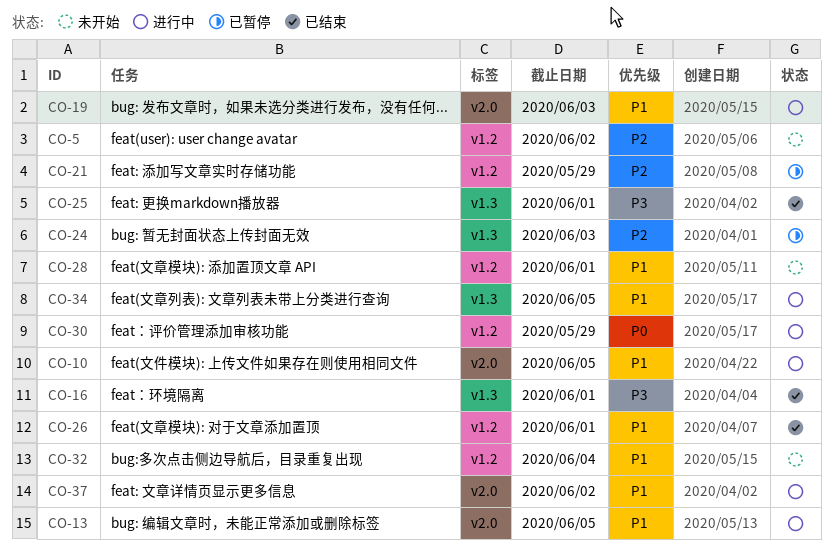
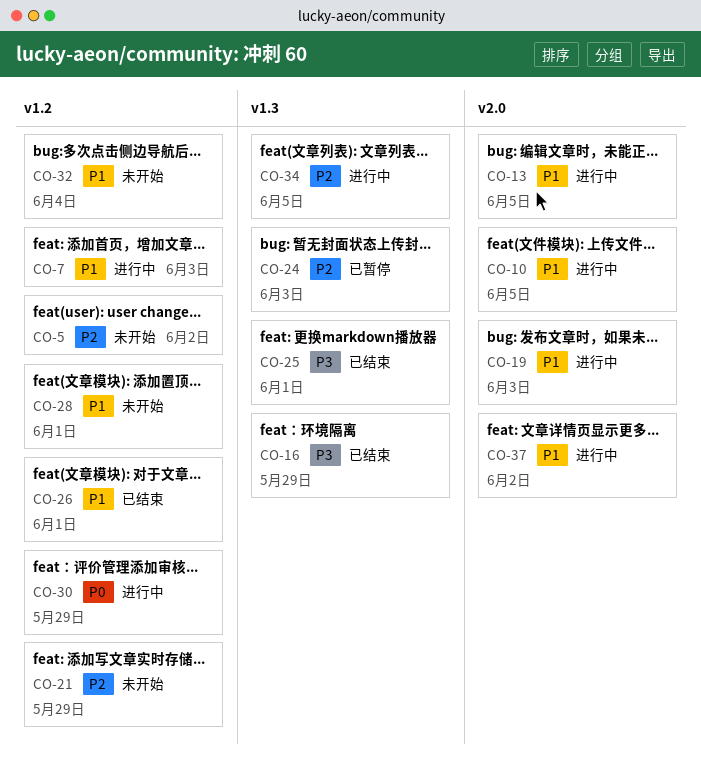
CO-7: none -> present
CO-16, due: Jun 1 -> May 29
CO-21, status: 已暂停 -> 未开始
CO-34, priority: P1 -> P2

